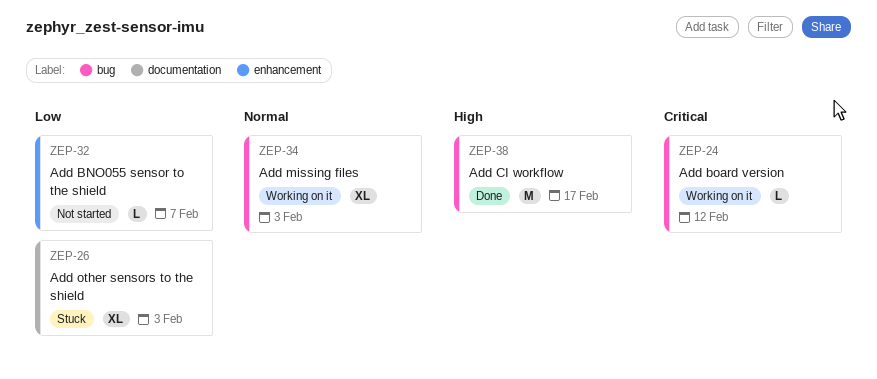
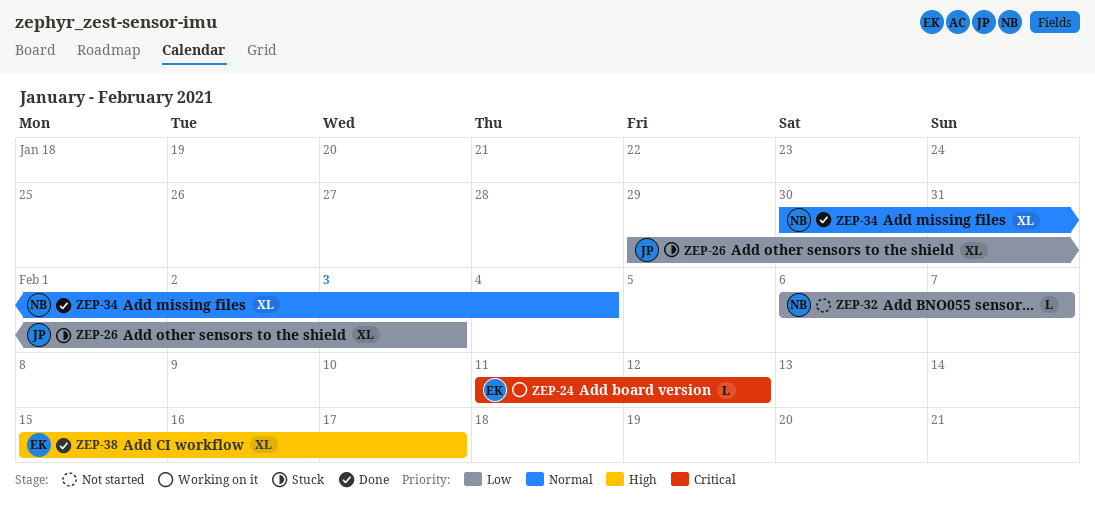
ZEP-34, status: Working on it -> Done
ZEP-34, due: Feb 3 -> Feb 4
ZEP-38, estimate: M -> XL

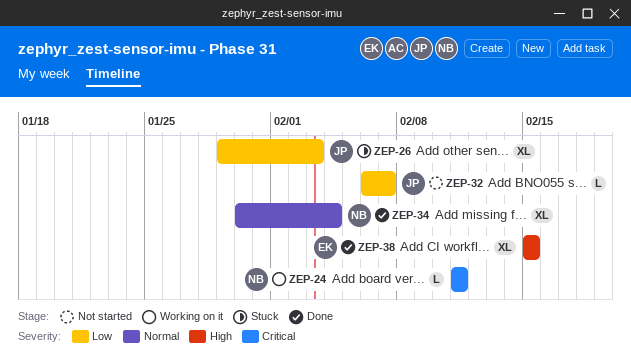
ZEP-24, owner: EK -> NB
ZEP-24, due: Feb 12 -> Feb 11
ZEP-32, owner: NB -> JP
ZEP-38, due: Feb 17 -> Feb 15

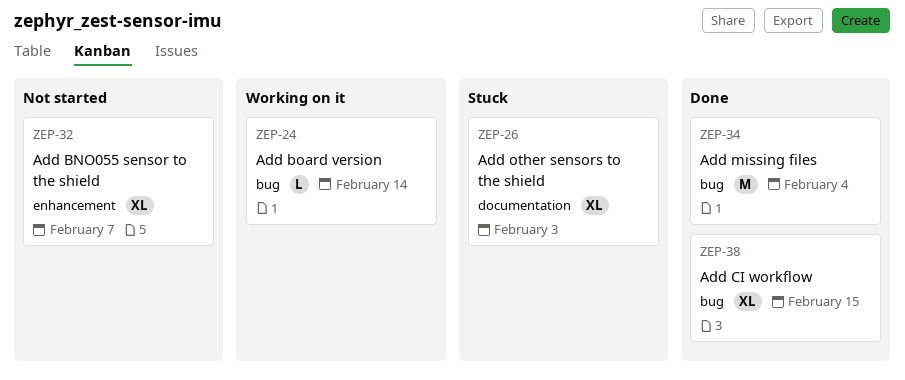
ZEP-24, due: Feb 11 -> Feb 14
ZEP-32, estimate: L -> XL
ZEP-34, estimate: XL -> M

